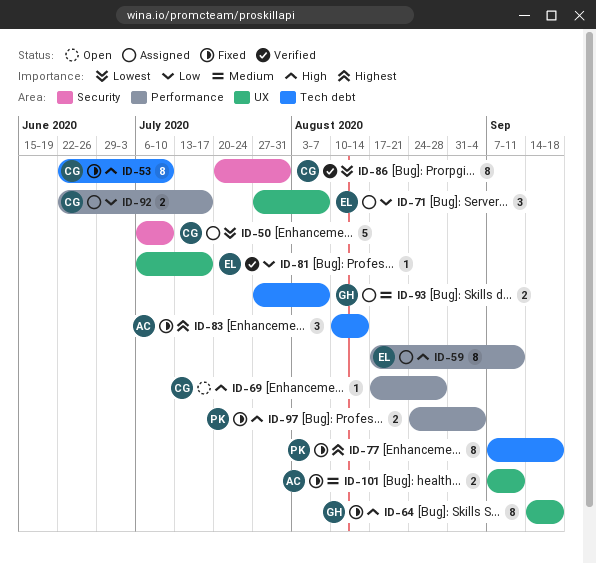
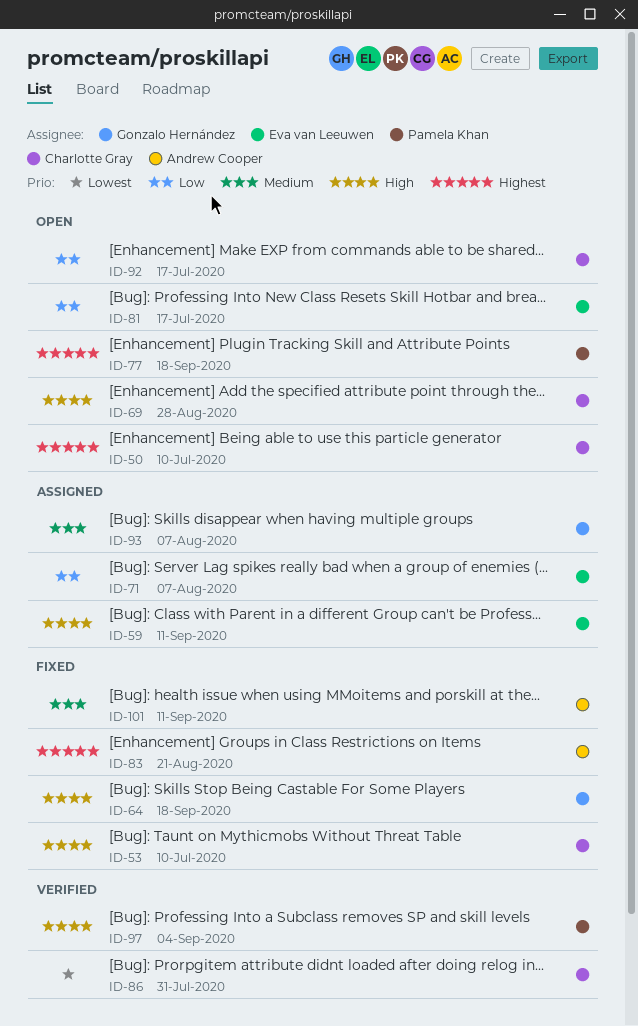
ID-50, status: Assigned -> Open
ID-50, priority: Lowest -> Highest
ID-77, status: Fixed -> Open
ID-81, status: Verified -> Open
ID-83, due: Aug 14 -> Aug 21
ID-92, status: Assigned -> Open
ID-97, status: Fixed -> Verified

